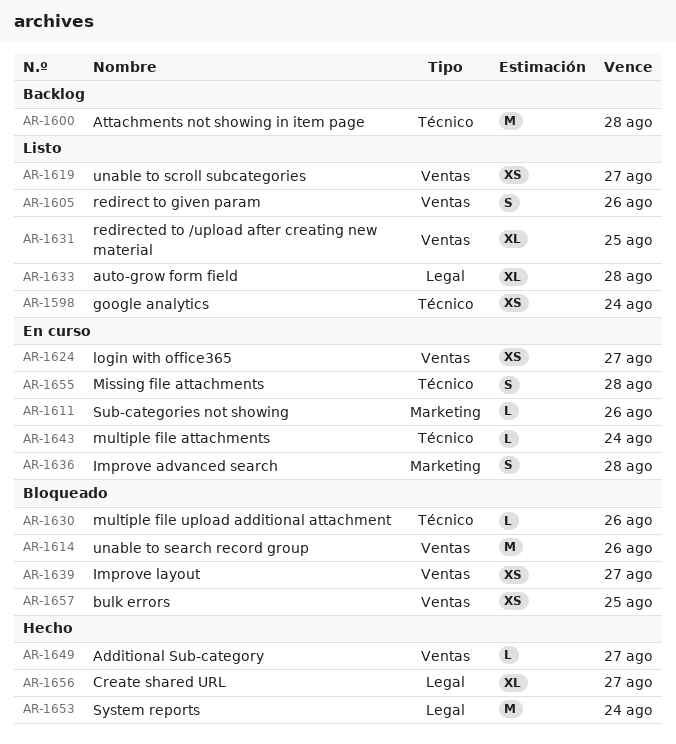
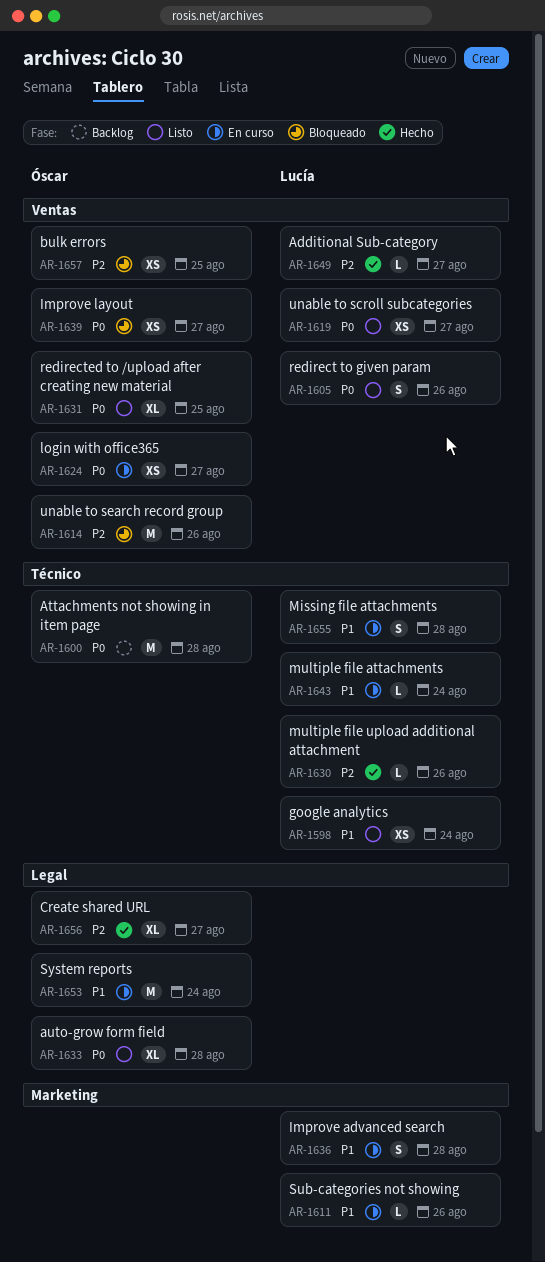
AR-1630, status: Bloqueado -> Hecho
AR-1653, status: Hecho -> En curso

